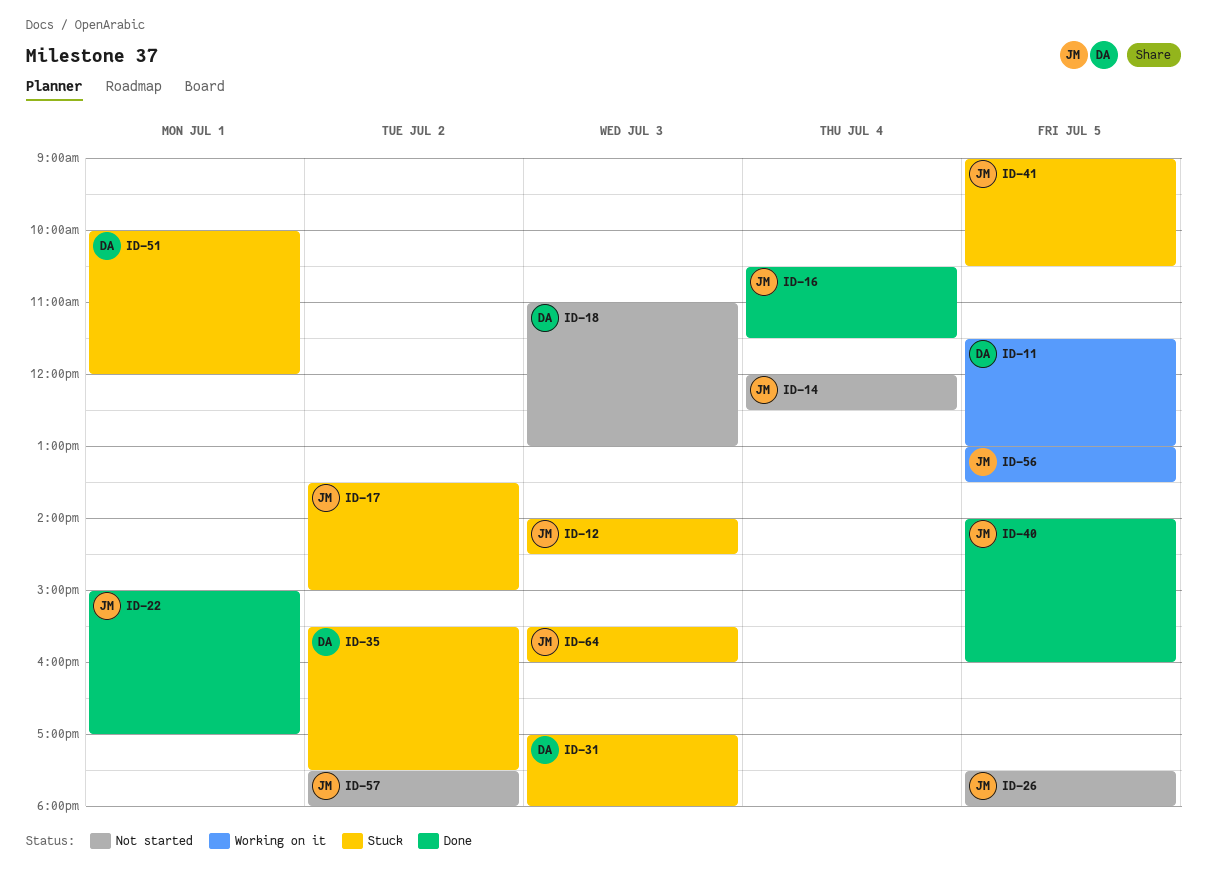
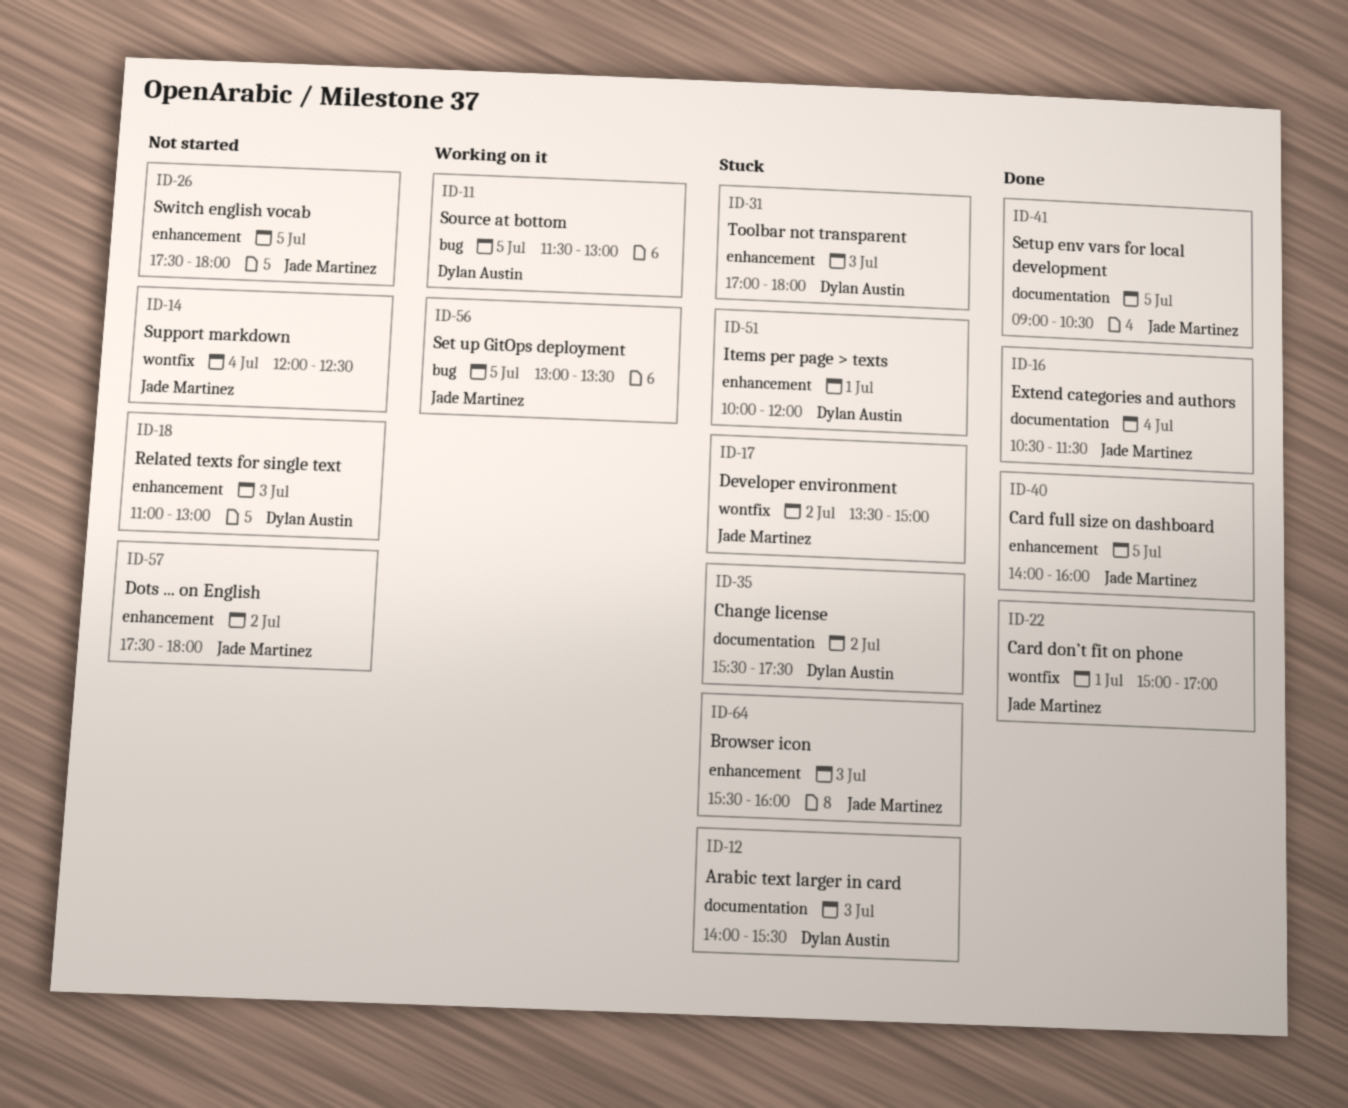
ID-12, owner: Jade Martinez -> Dylan Austin
ID-12, ends: 14:30 -> 15:30
ID-41, status: Stuck -> Done

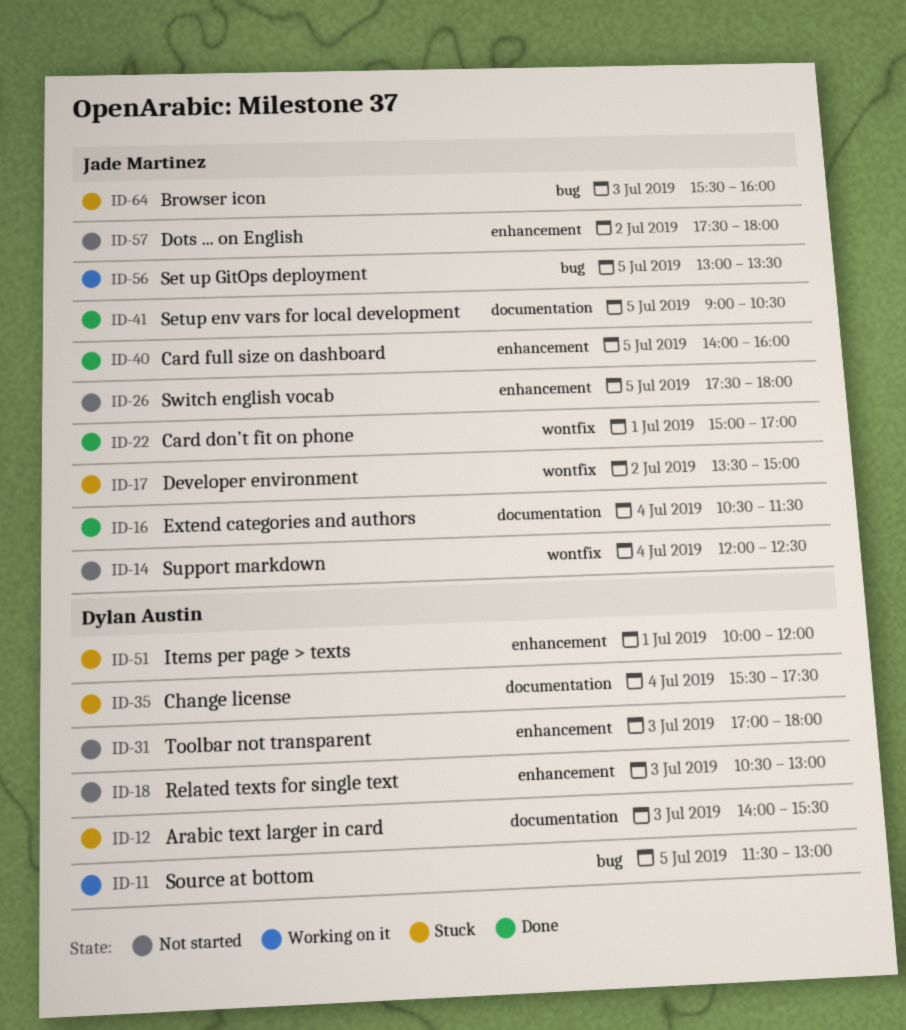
ID-18, begins: 11:00 -> 10:30
ID-31, status: Stuck -> Not started
ID-35, day: Jul 2 -> Jul 4
ID-64, label: enhancement -> bug

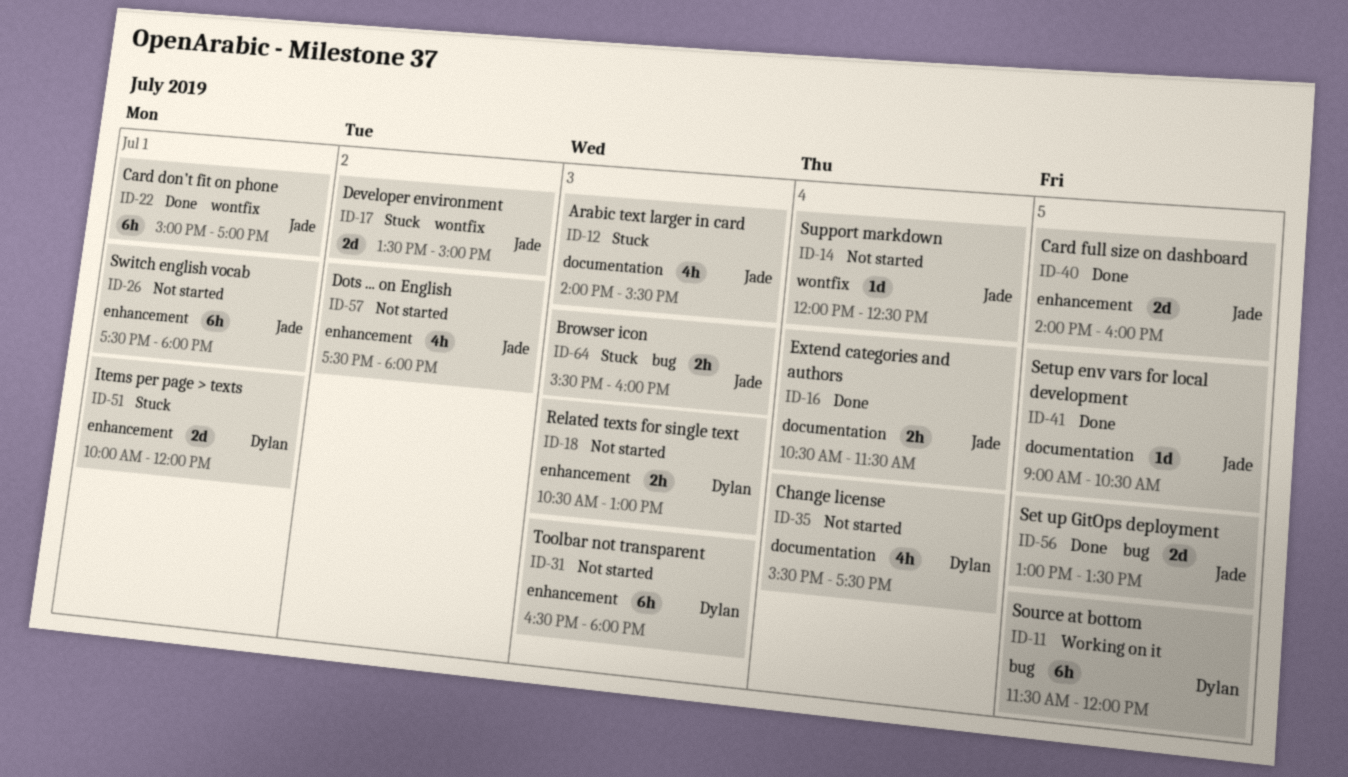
ID-11, ends: 13:00 -> 12:00
ID-12, owner: Dylan Austin -> Jade Martinez
ID-26, day: Jul 5 -> Jul 1
ID-31, begins: 17:00 -> 16:30
ID-35, status: Stuck -> Not started
ID-56, status: Working on it -> Done

